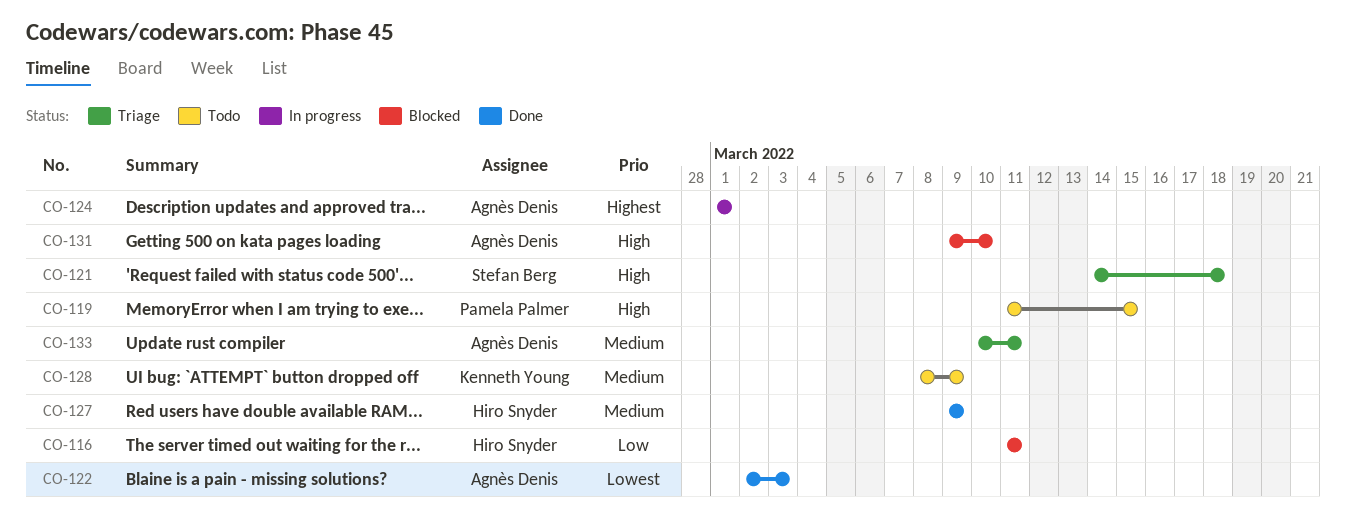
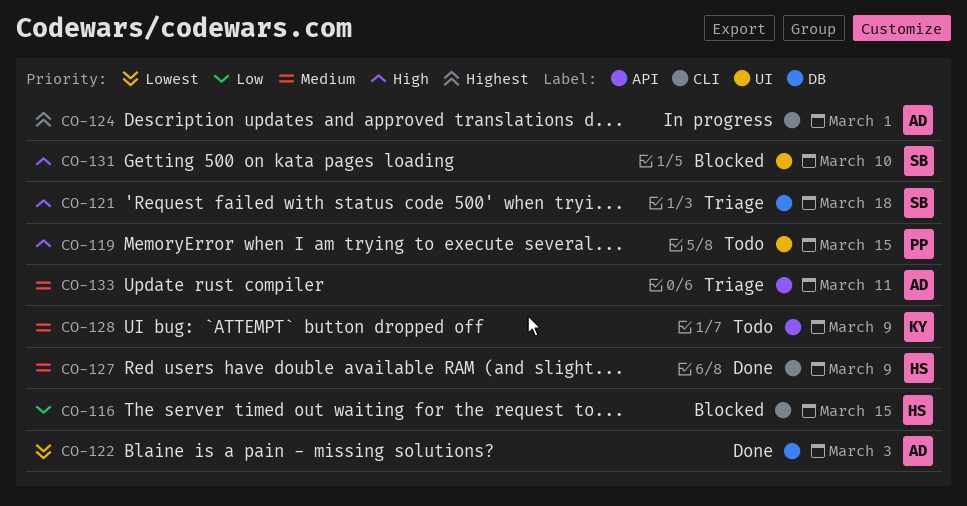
CO-116, due: Mar 11 -> Mar 15
CO-131, owner: Agnès Denis -> Stefan Berg

